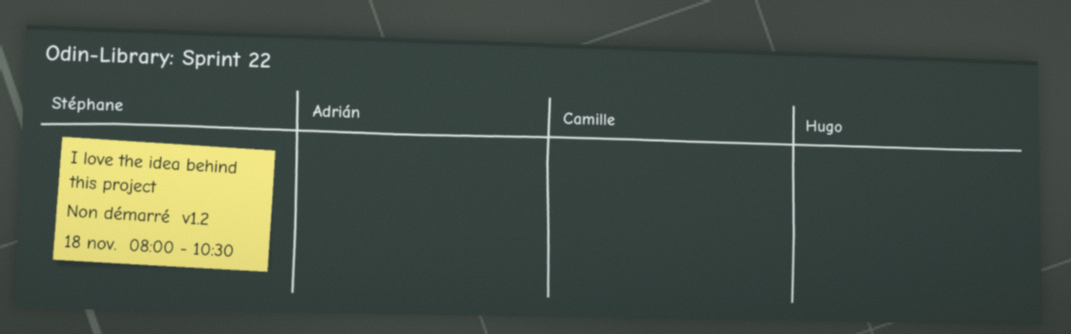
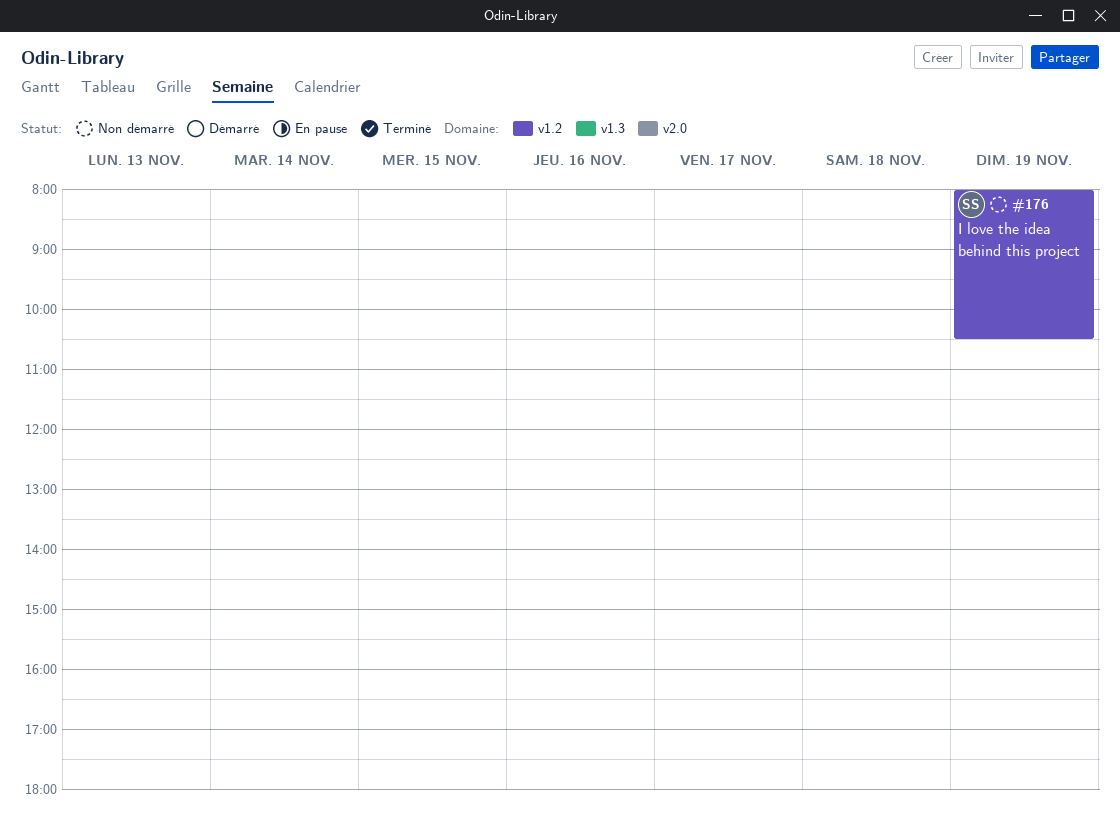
I love the idea behind this project, day: Nov 18 -> Nov 19

